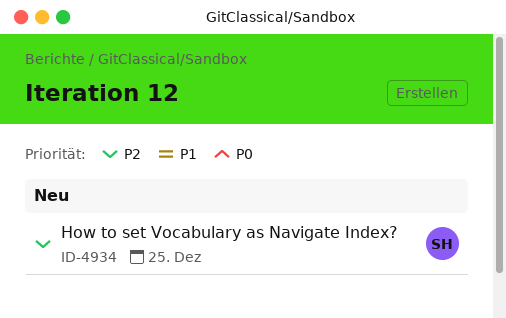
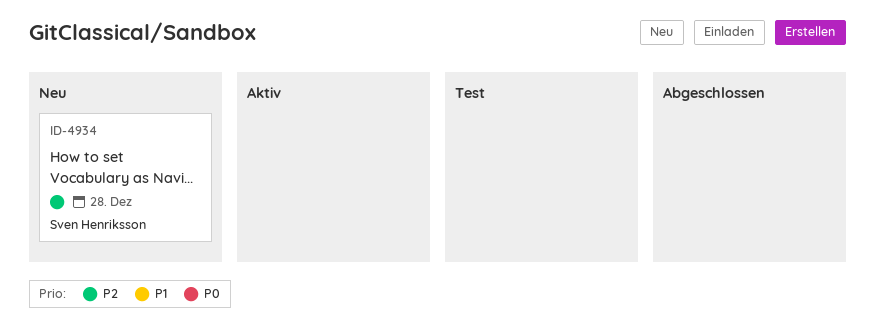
ID-4934, due: Dec 25 -> Dec 28

